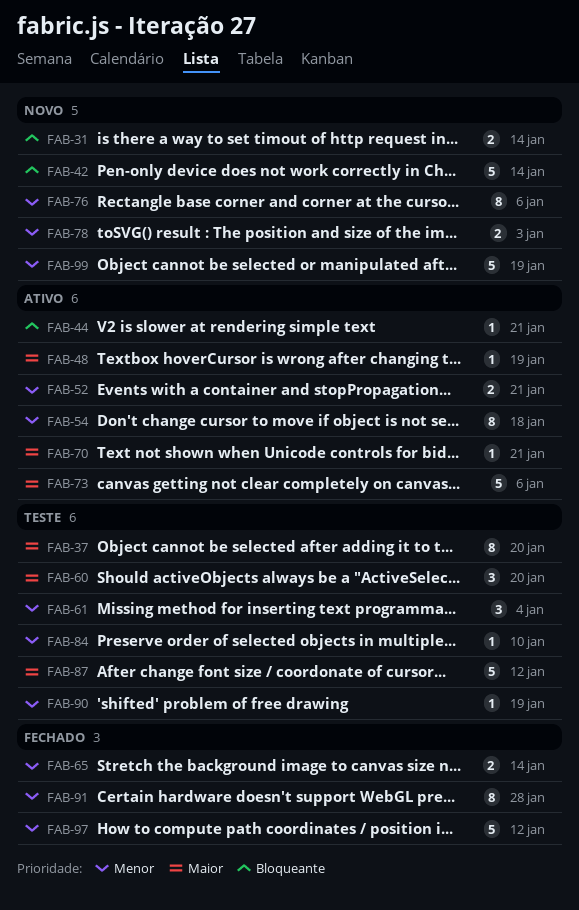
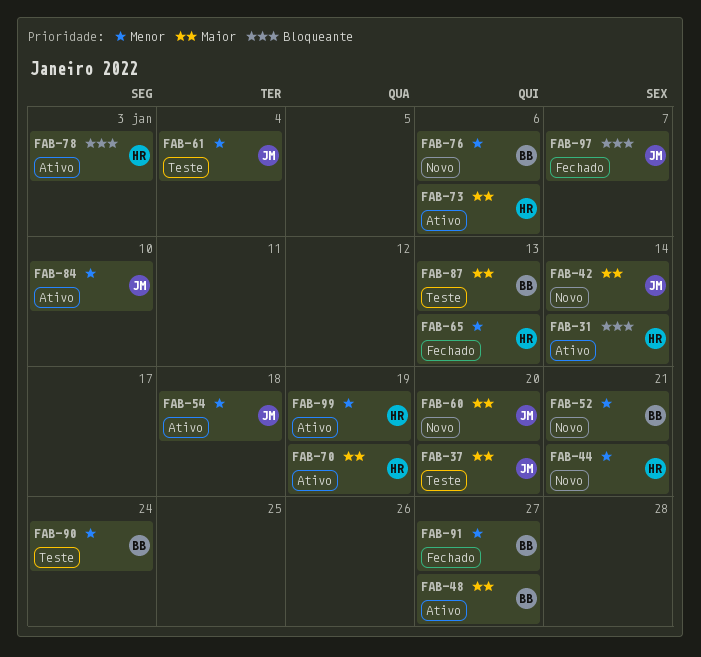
FAB-31, status: Novo -> Ativo
FAB-42, priority: Bloqueante -> Maior
FAB-44, status: Ativo -> Novo
FAB-44, priority: Bloqueante -> Menor
FAB-48, due: Jan 19 -> Jan 27
FAB-52, status: Ativo -> Novo
FAB-60, status: Teste -> Novo
FAB-65, due: Jan 14 -> Jan 13
FAB-70, due: Jan 21 -> Jan 19
FAB-78, status: Novo -> Ativo
FAB-78, priority: Menor -> Bloqueante
FAB-84, status: Teste -> Ativo
FAB-87, due: Jan 12 -> Jan 13
FAB-90, due: Jan 19 -> Jan 24
FAB-91, due: Jan 28 -> Jan 27
FAB-97, priority: Menor -> Bloqueante
FAB-97, due: Jan 12 -> Jan 7
FAB-99, status: Novo -> Ativo

